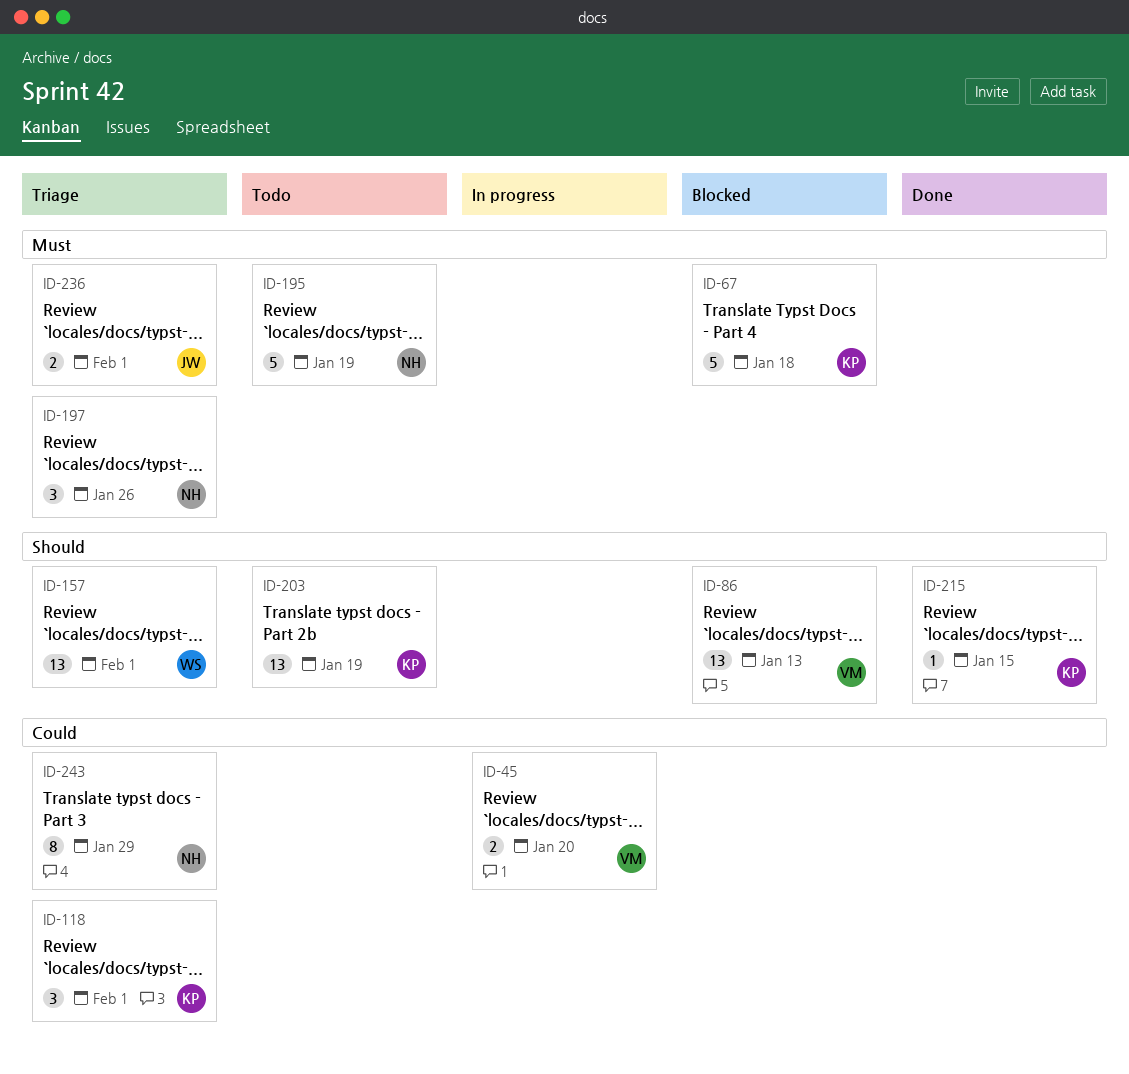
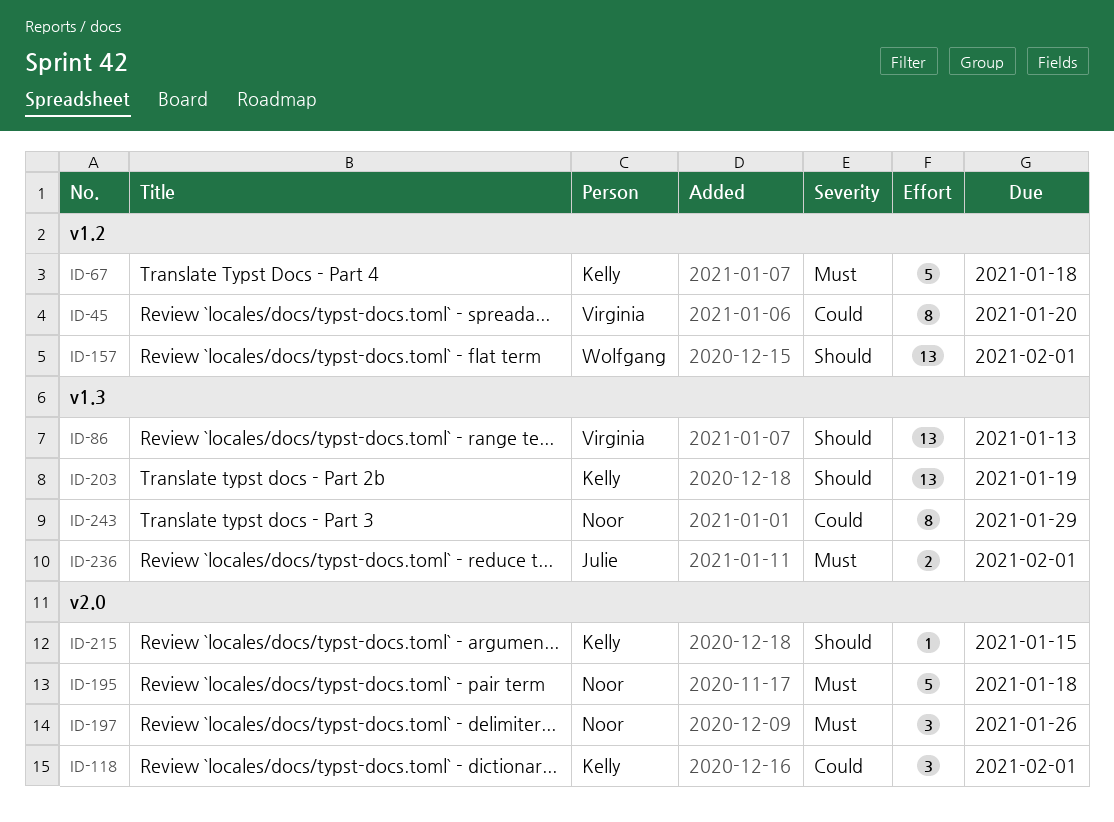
ID-45, estimate: 2 -> 8
ID-195, due: Jan 19 -> Jan 18

